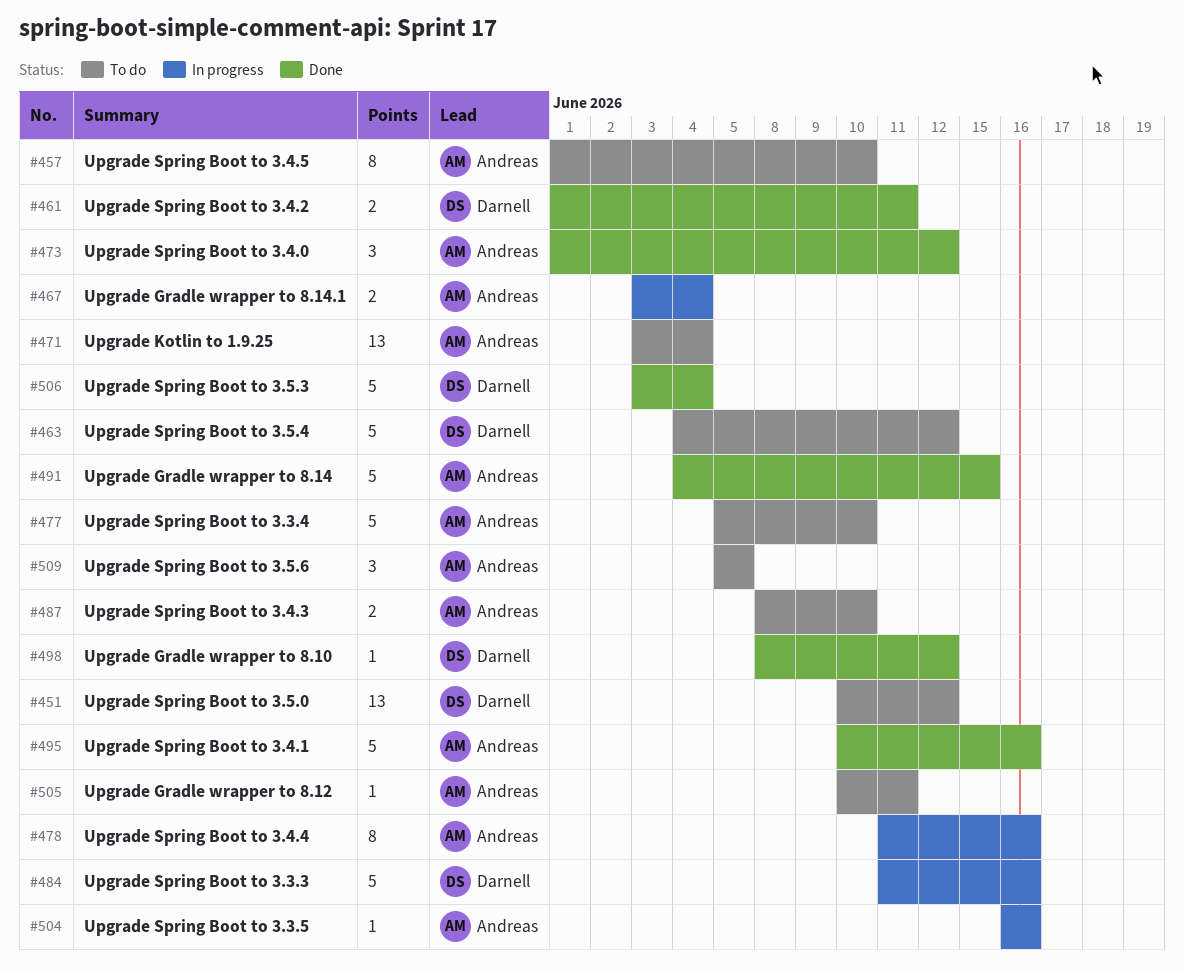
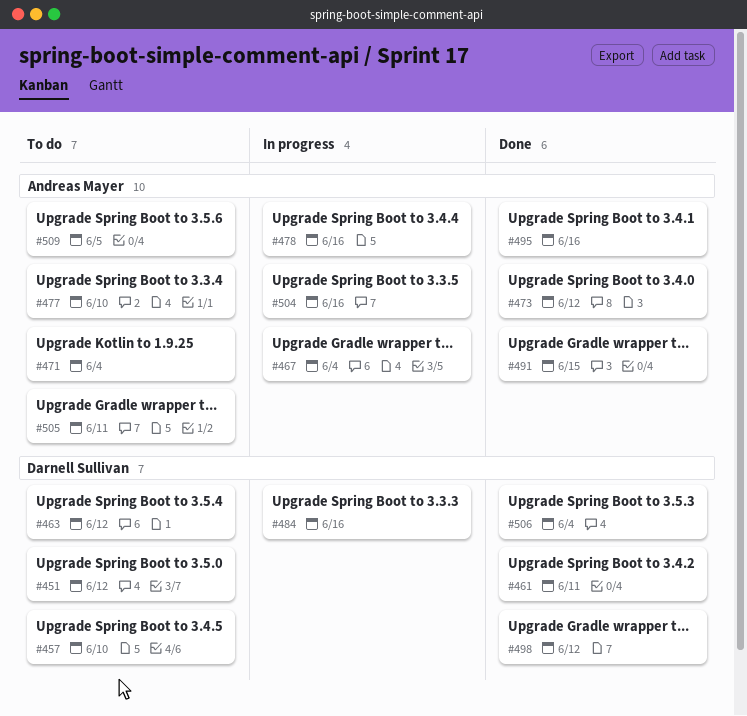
#457, owner: Andreas Mayer -> Darnell Sullivan
#487: present -> none

